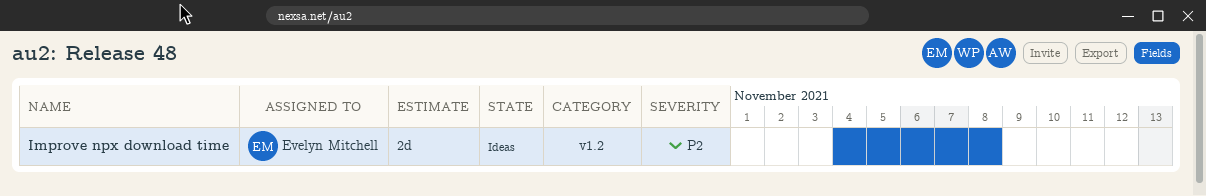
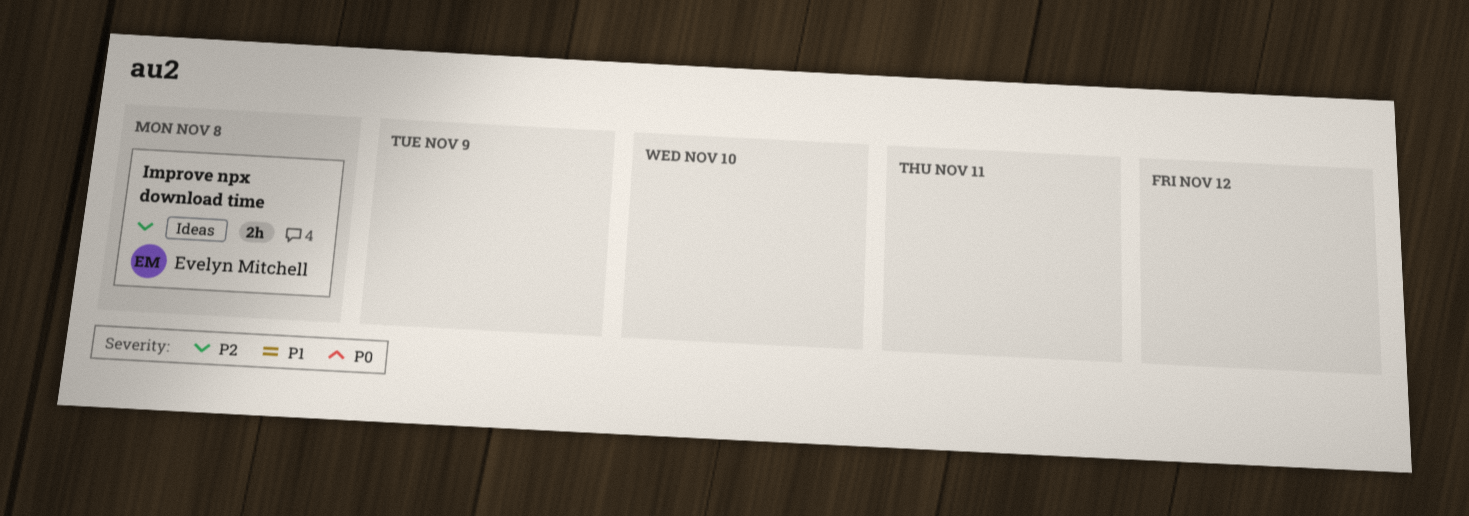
Improve npx download time, estimate: 2d -> 2h

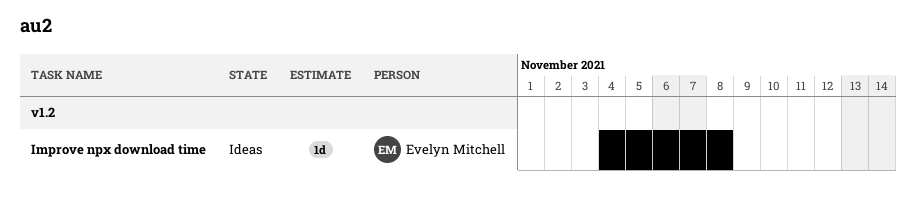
Improve npx download time, estimate: 2h -> 1d

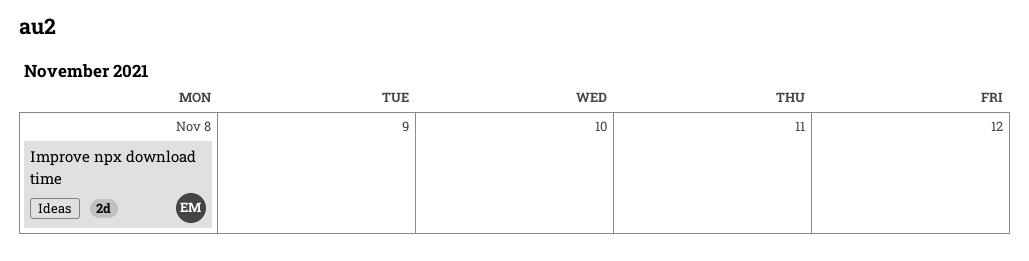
Improve npx download time, estimate: 1d -> 2d

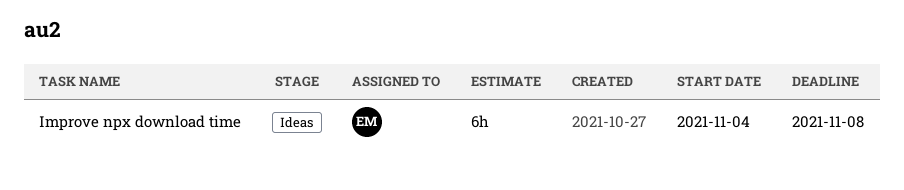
Improve npx download time, estimate: 2d -> 6h

